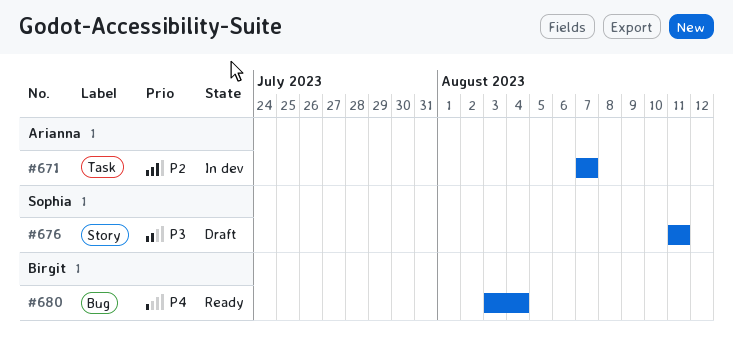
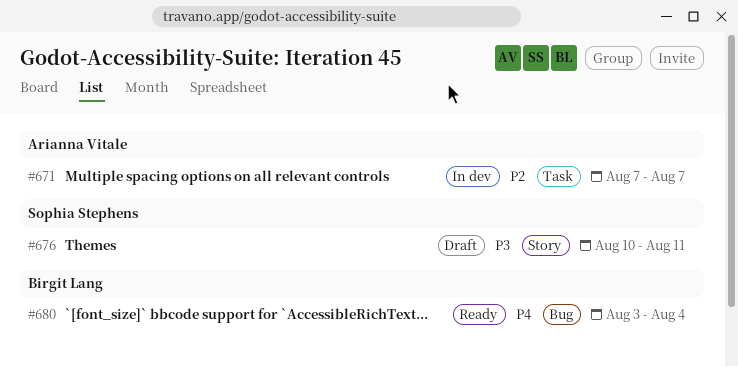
#676, start: Aug 11 -> Aug 10

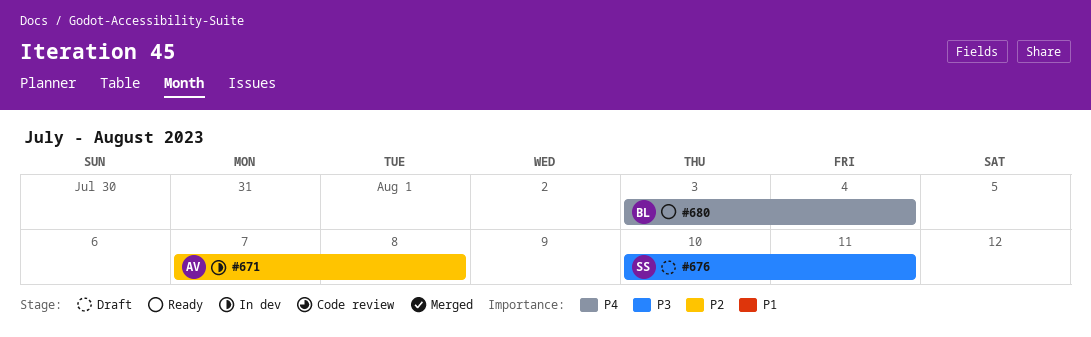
#671, due: Aug 7 -> Aug 8

